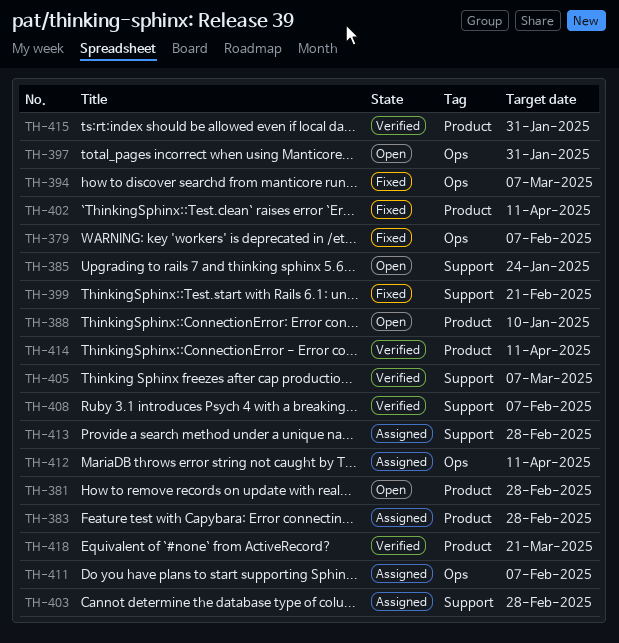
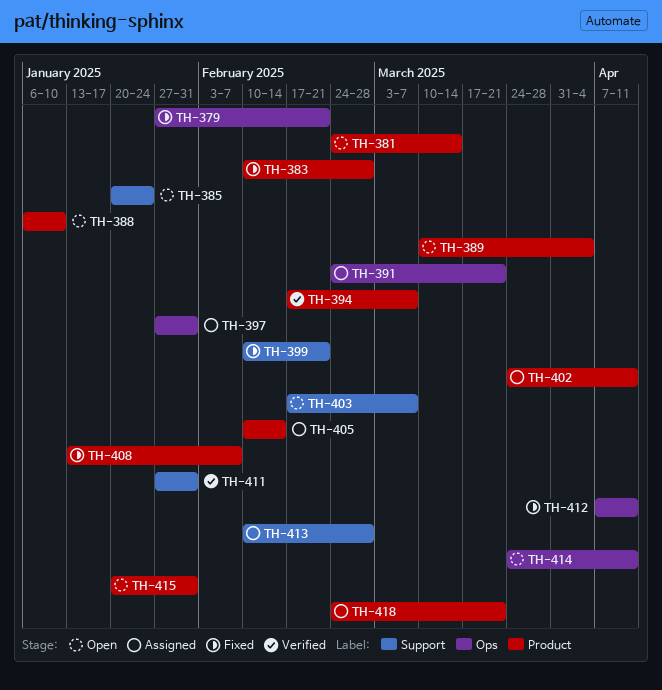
TH-379, due: Feb 7 -> Feb 21
TH-381, due: Feb 28 -> Mar 14
TH-383, status: Assigned -> Fixed
TH-389: none -> present
TH-391: none -> present
TH-394, status: Fixed -> Verified
TH-394, label: Ops -> Product
TH-397, status: Open -> Assigned
TH-402, status: Fixed -> Assigned
TH-403, status: Assigned -> Open
TH-403, due: Feb 28 -> Mar 7
TH-405, status: Verified -> Assigned
TH-405, label: Support -> Product
TH-405, due: Mar 7 -> Feb 14
TH-408, status: Verified -> Fixed
TH-408, label: Support -> Product
TH-411, status: Assigned -> Verified
TH-411, label: Ops -> Support
TH-411, due: Feb 7 -> Jan 31
TH-412, status: Assigned -> Fixed
TH-414, status: Verified -> Open
TH-414, label: Product -> Ops
TH-415, status: Verified -> Open
TH-418, status: Verified -> Assigned

